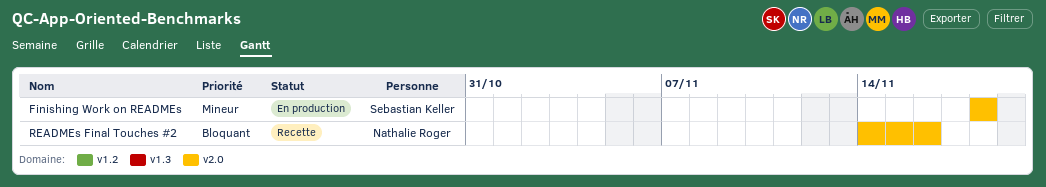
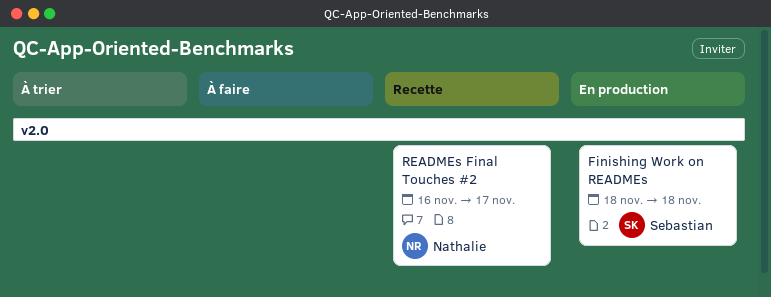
READMEs Final Touches #2, start: Nov 14 -> Nov 16
READMEs Final Touches #2, due: Nov 16 -> Nov 17

